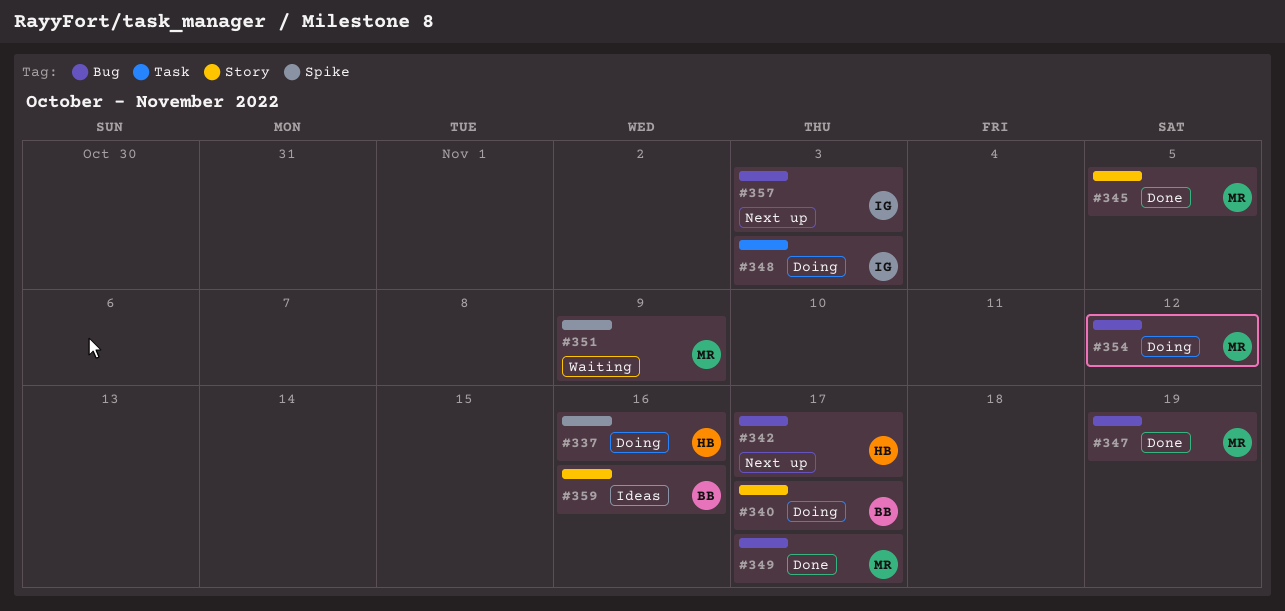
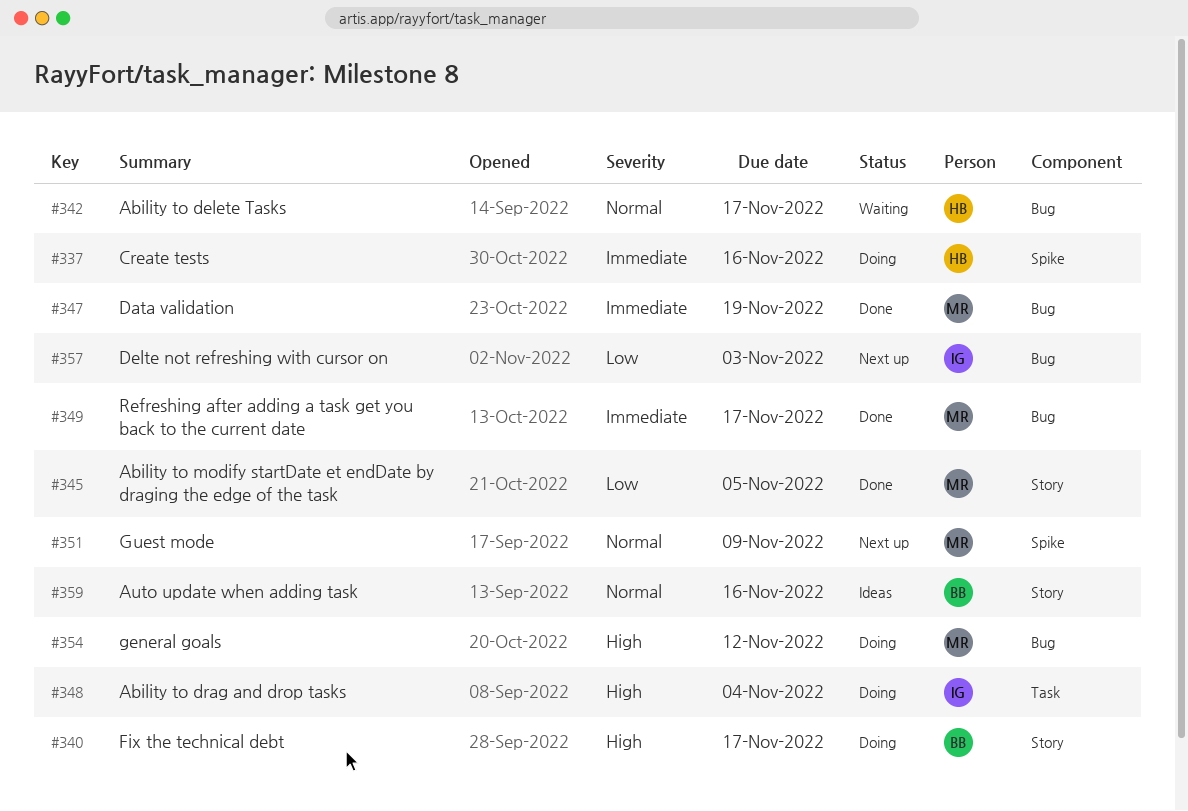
#342, status: Next up -> Waiting
#348, due: Nov 3 -> Nov 4
#351, status: Waiting -> Next up

